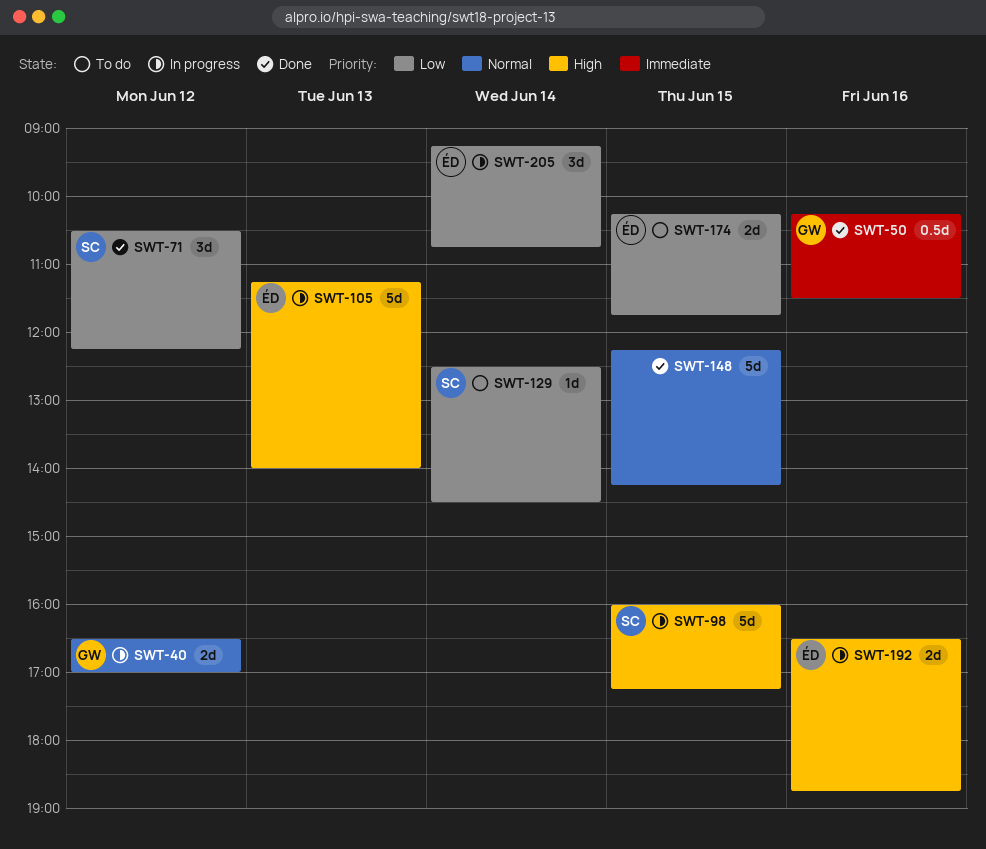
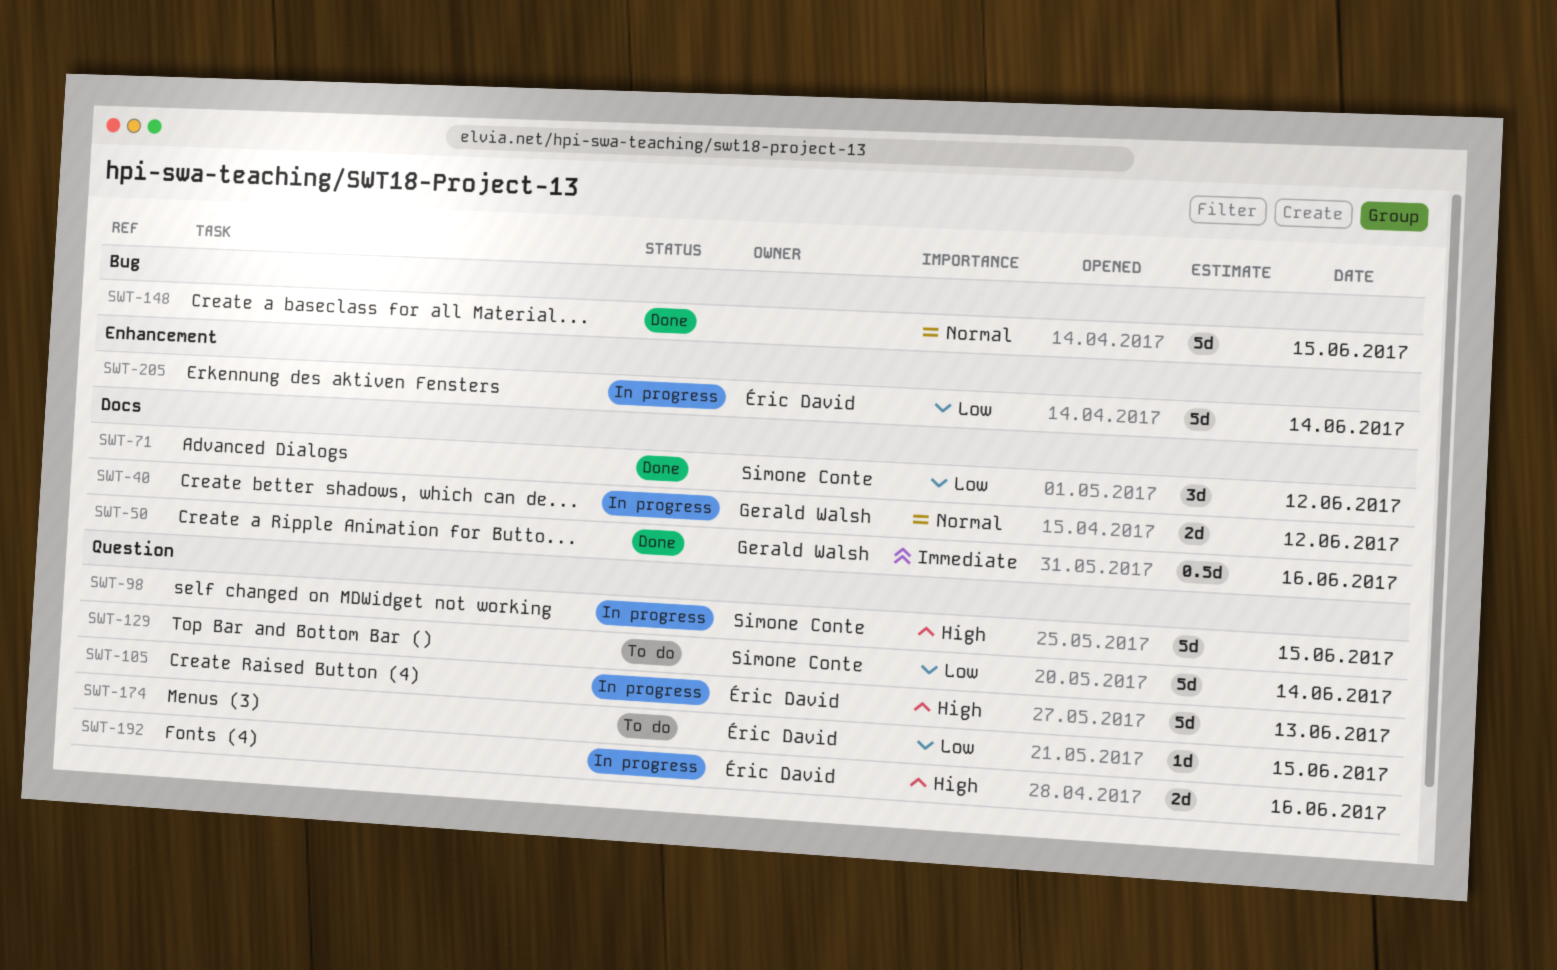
SWT-129, estimate: 1d -> 5d
SWT-174, estimate: 2d -> 1d
SWT-205, estimate: 3d -> 5d

